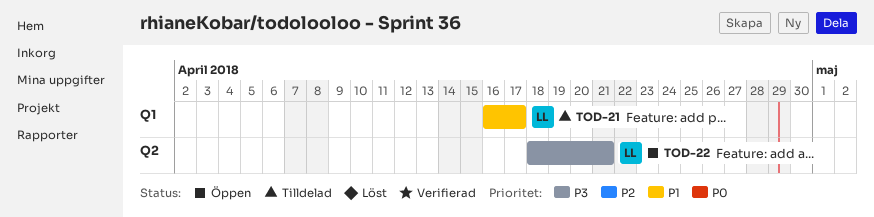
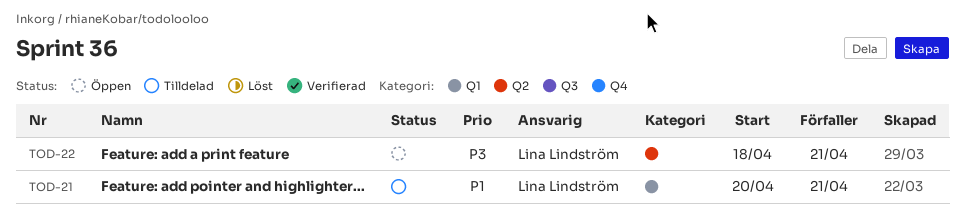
TOD-21, start: Apr 16 -> Apr 20
TOD-21, due: Apr 17 -> Apr 21

